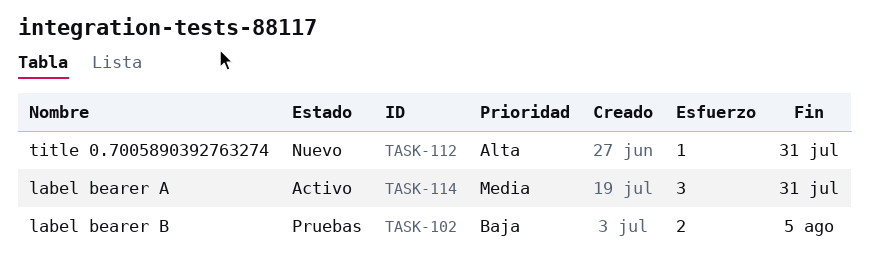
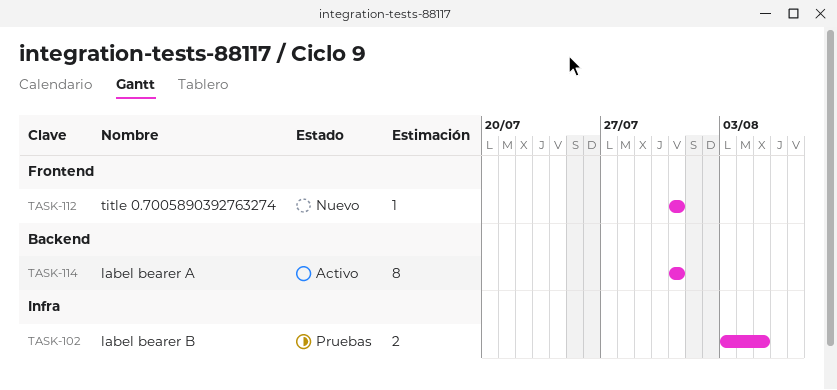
TASK-114, estimate: 3 -> 8

